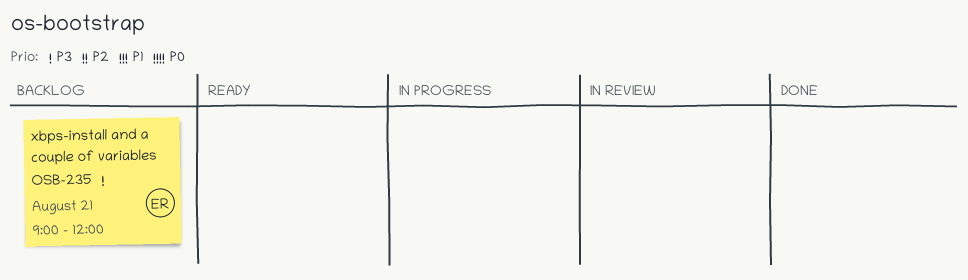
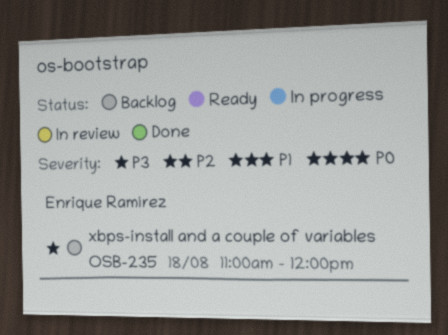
OSB-235, day: Aug 21 -> Aug 18
OSB-235, begins: 09:00 -> 11:00

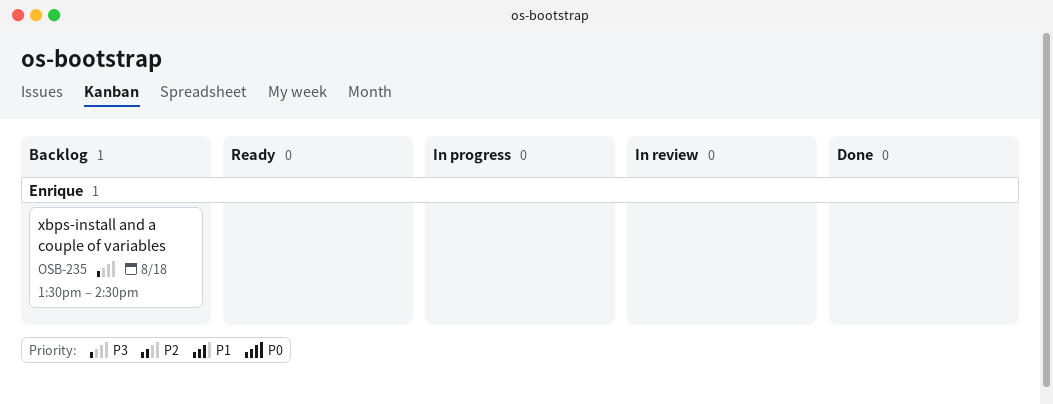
OSB-235, begins: 11:00 -> 13:30
OSB-235, ends: 12:00 -> 14:30

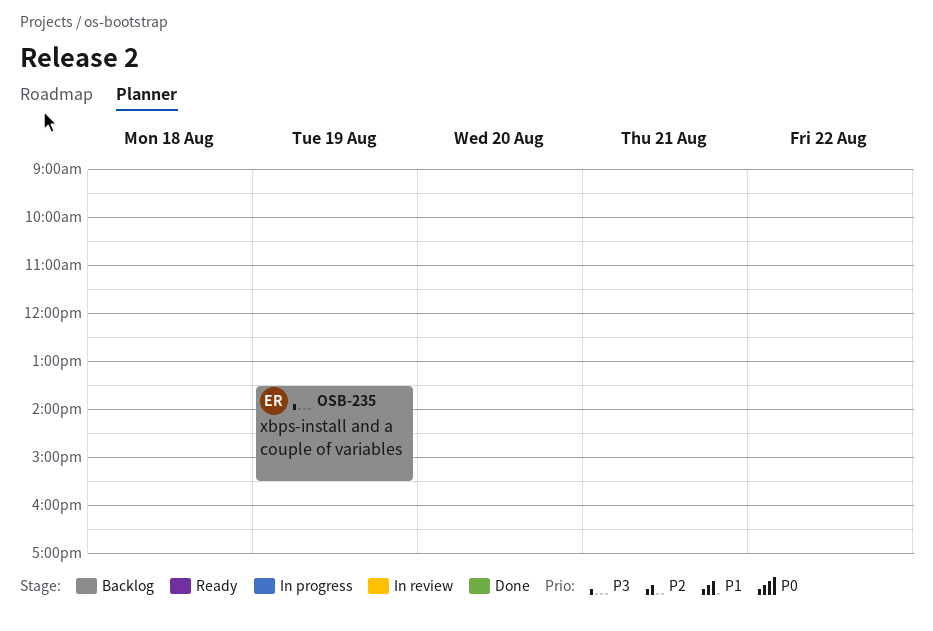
OSB-235, day: Aug 18 -> Aug 19
OSB-235, ends: 14:30 -> 15:30

